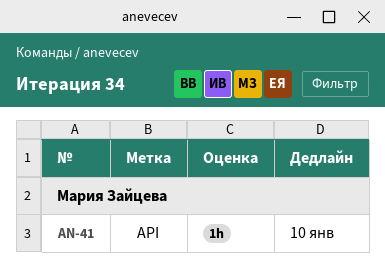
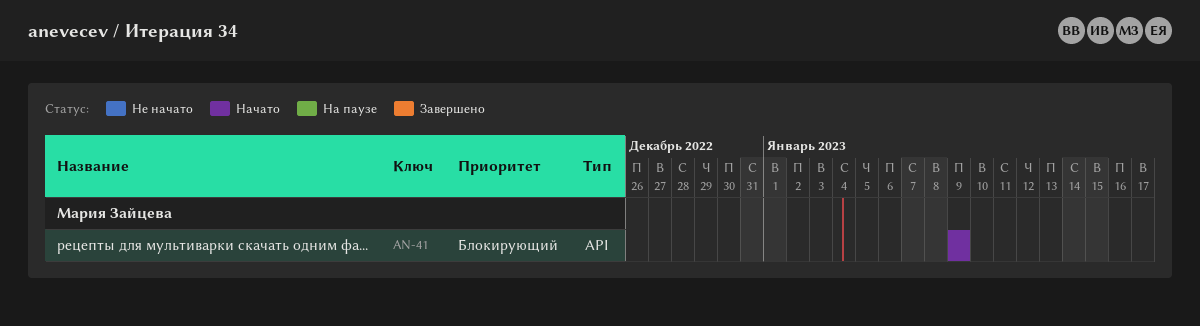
AN-41, due: Jan 10 -> Jan 9

